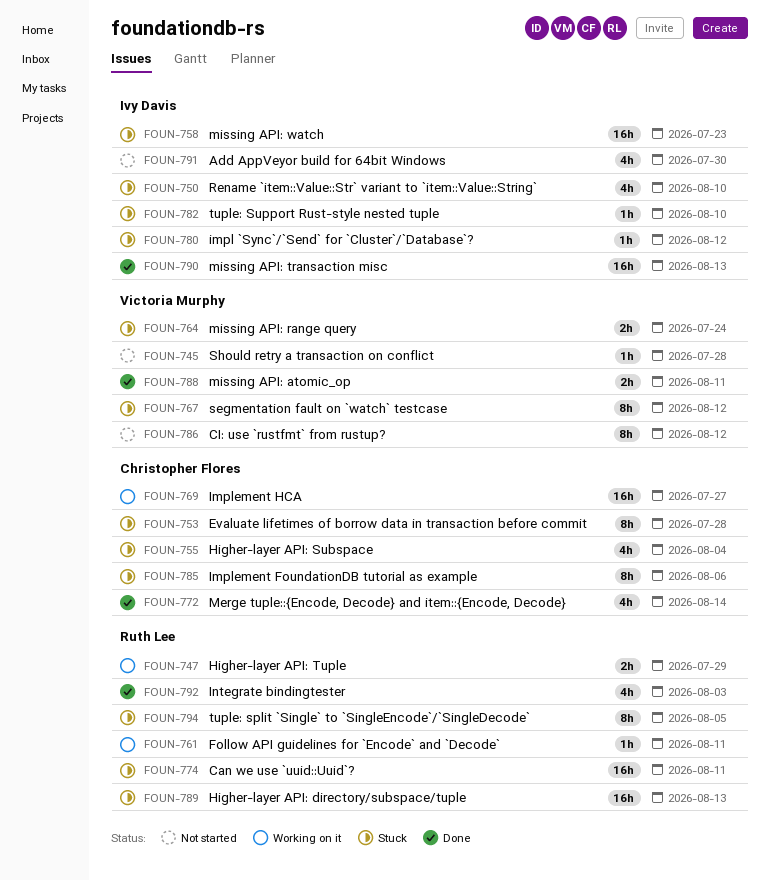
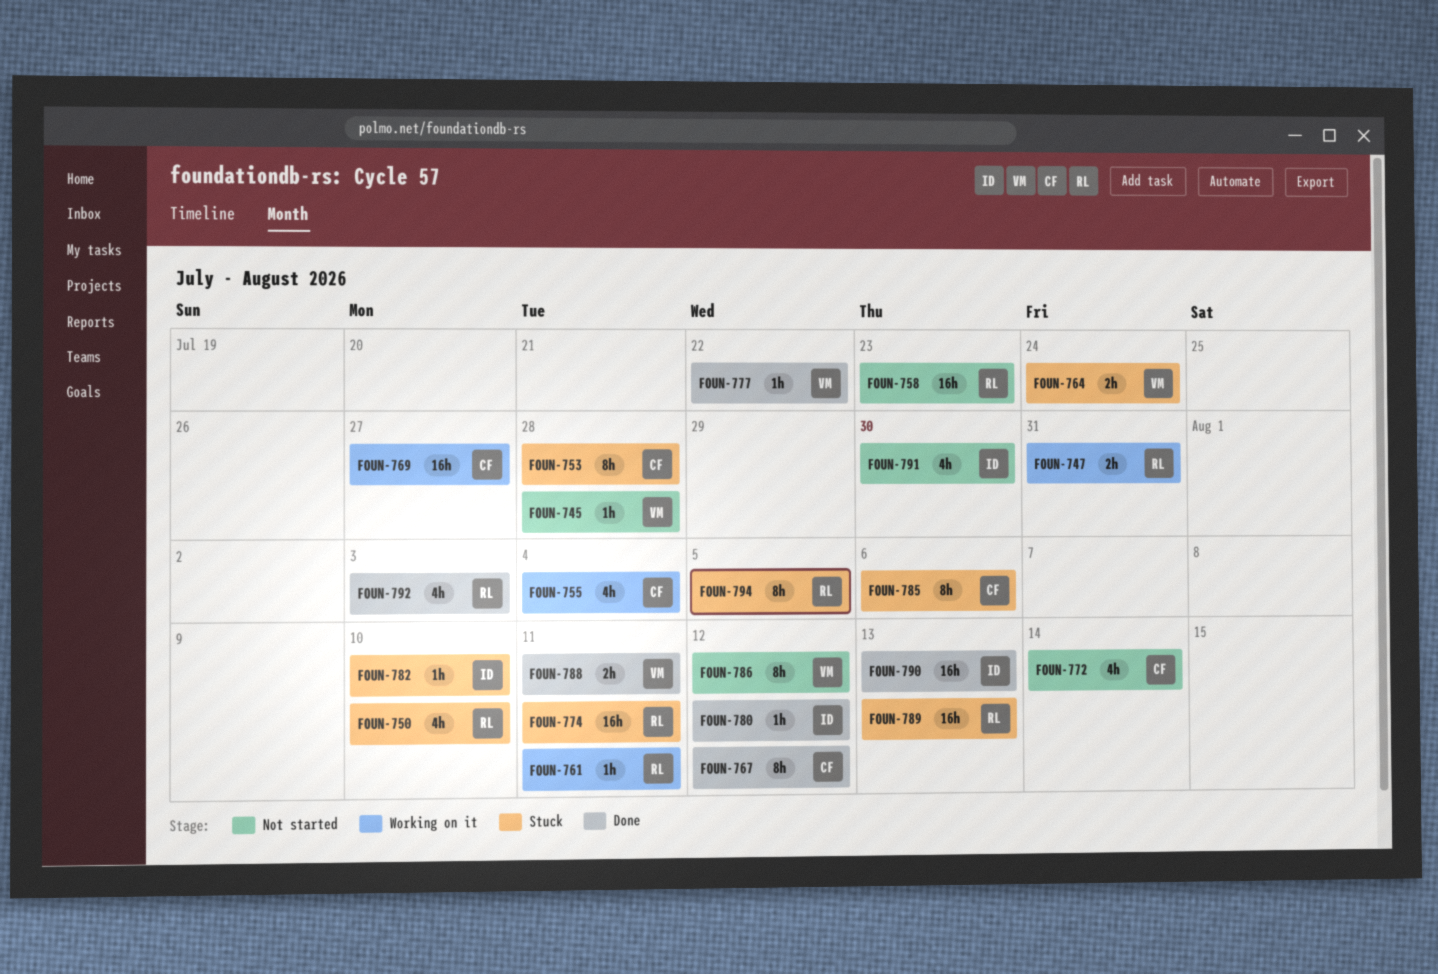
FOUN-747, due: Jul 29 -> Jul 31
FOUN-750, owner: Ivy Davis -> Ruth Lee
FOUN-755, status: Stuck -> Working on it
FOUN-758, status: Stuck -> Not started
FOUN-758, owner: Ivy Davis -> Ruth Lee
FOUN-767, status: Stuck -> Done
FOUN-767, owner: Victoria Murphy -> Christopher Flores
FOUN-772, status: Done -> Not started
FOUN-777: none -> present
FOUN-780, status: Stuck -> Done

